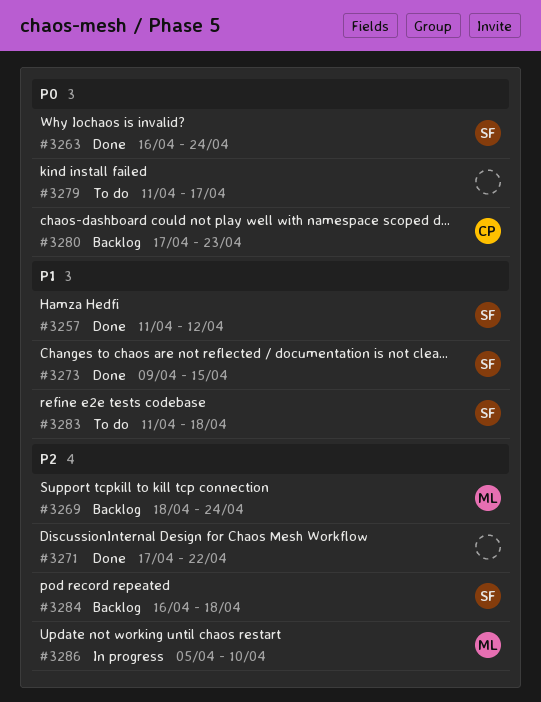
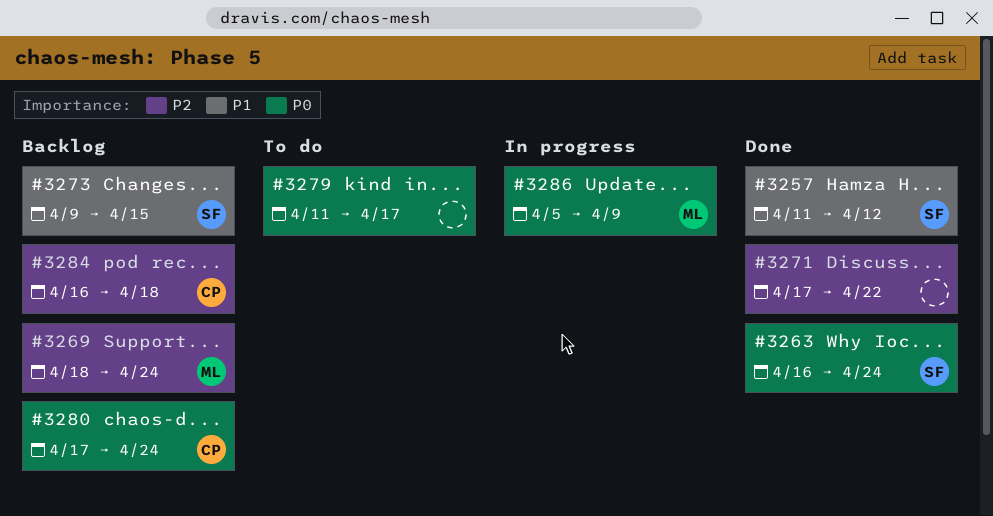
#3273, status: Done -> Backlog
#3280, due: Apr 23 -> Apr 24
#3283: present -> none
#3284, owner: SF -> CP
#3286, priority: P2 -> P0
#3286, due: Apr 10 -> Apr 9

